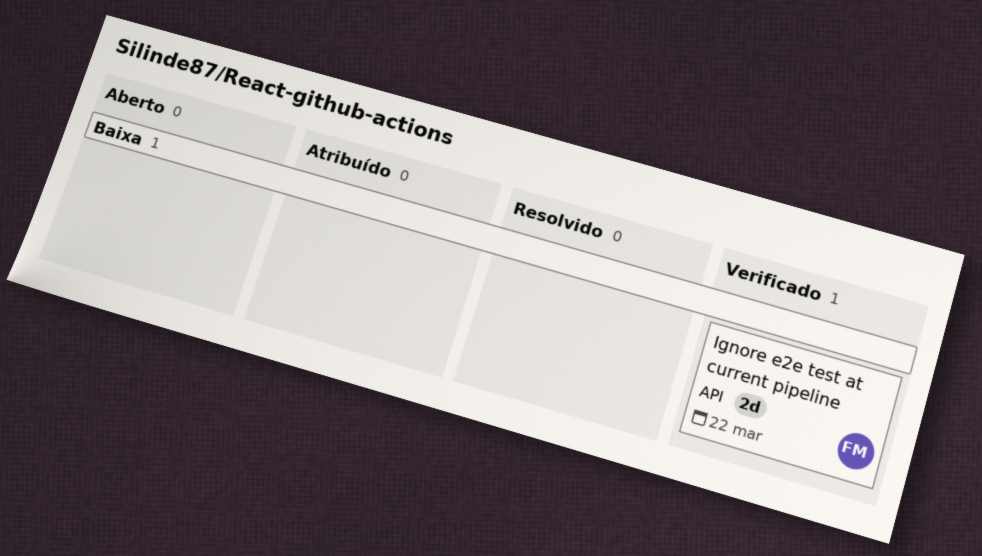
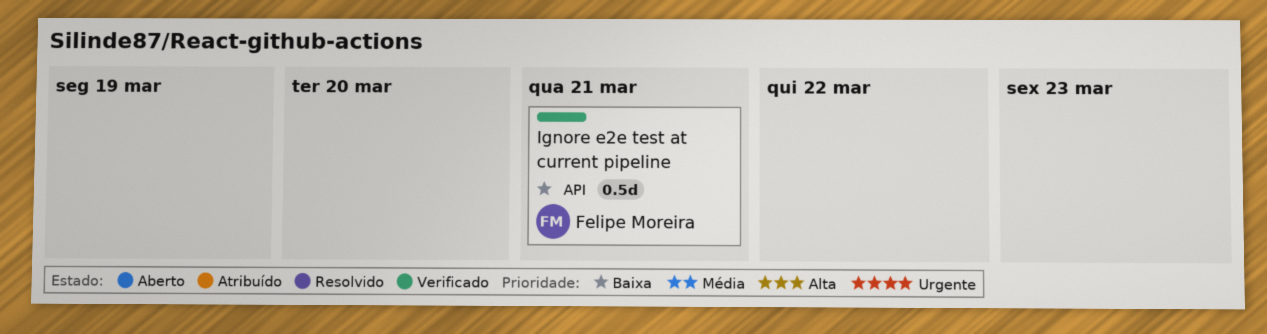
Ignore e2e test at current pipeline, estimate: 2d -> 0.5d
Ignore e2e test at current pipeline, due: Mar 22 -> Mar 21

